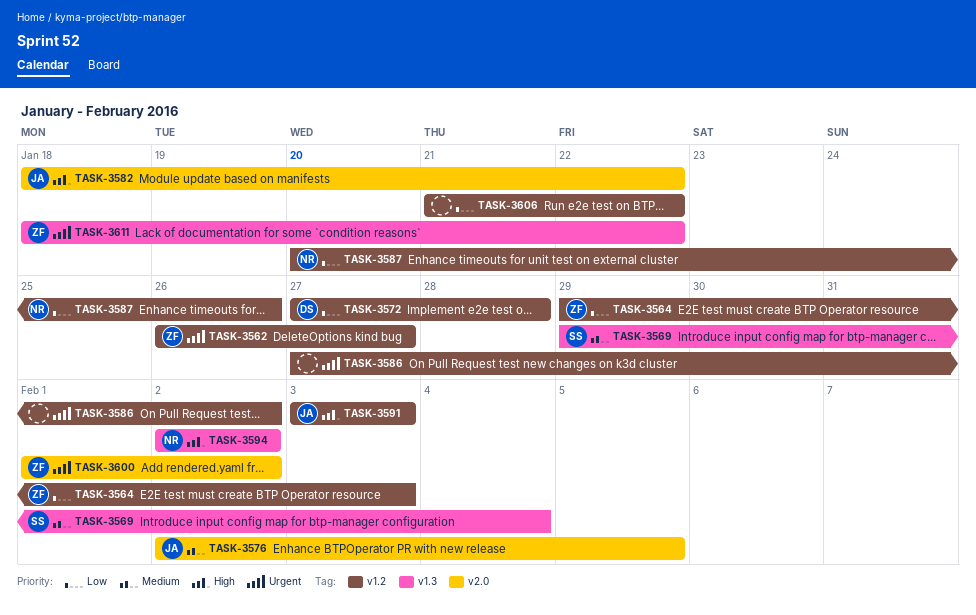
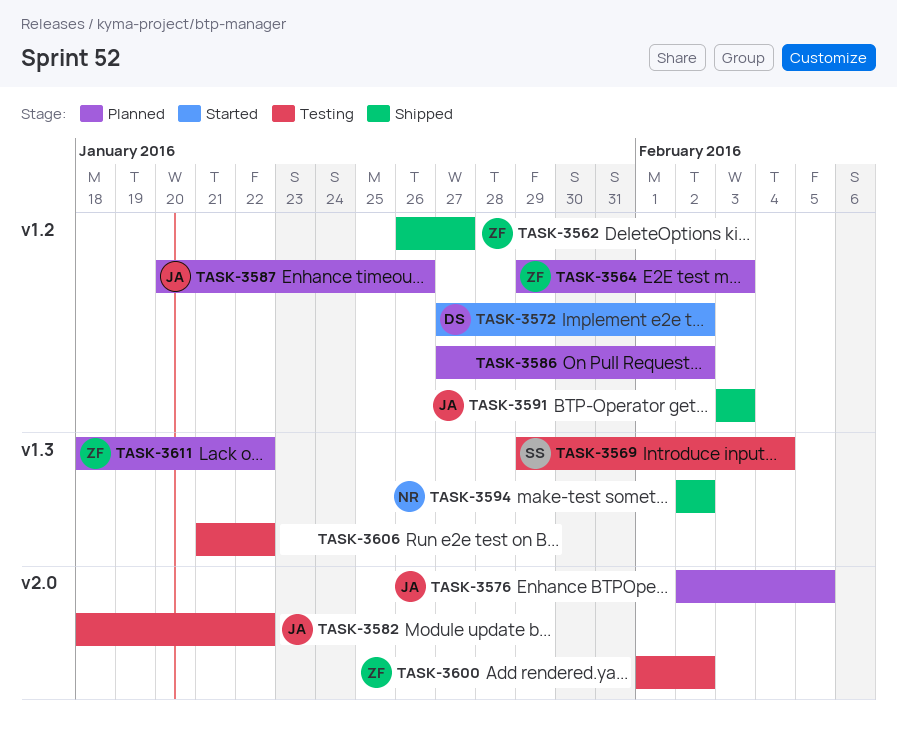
TASK-3572, due: Jan 28 -> Feb 2
TASK-3587, owner: NR -> JA
TASK-3606, label: v1.2 -> v1.3

